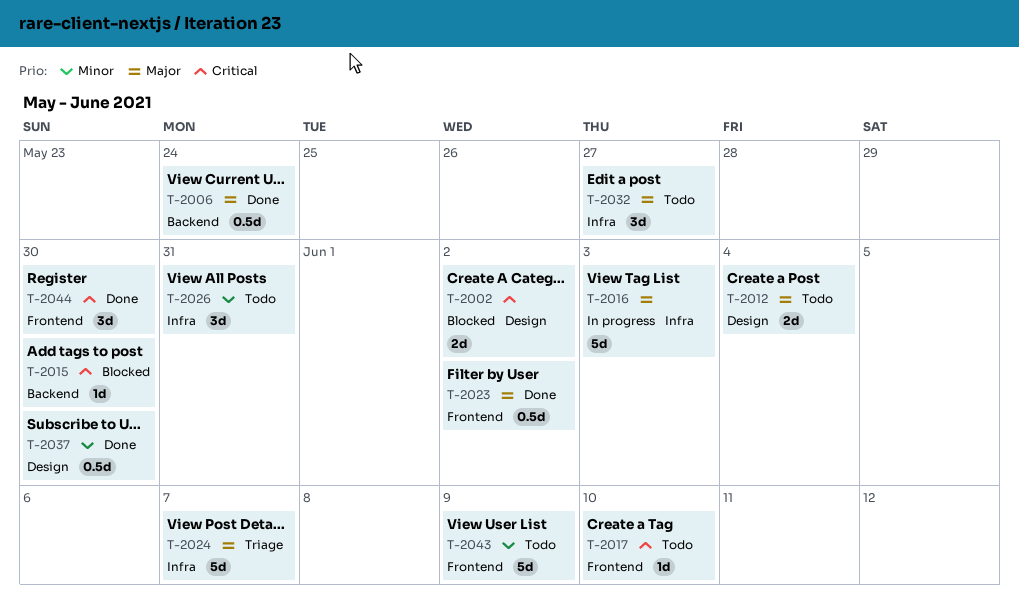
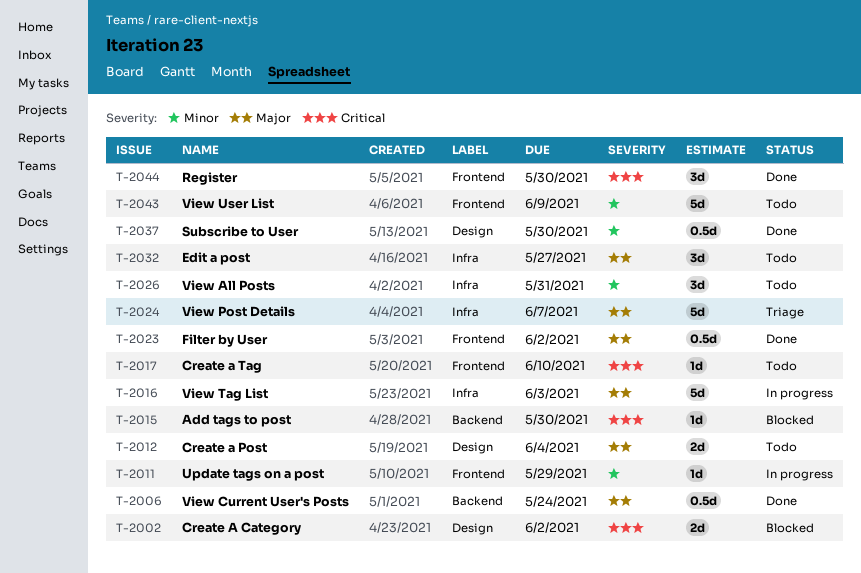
T-2011: none -> present

